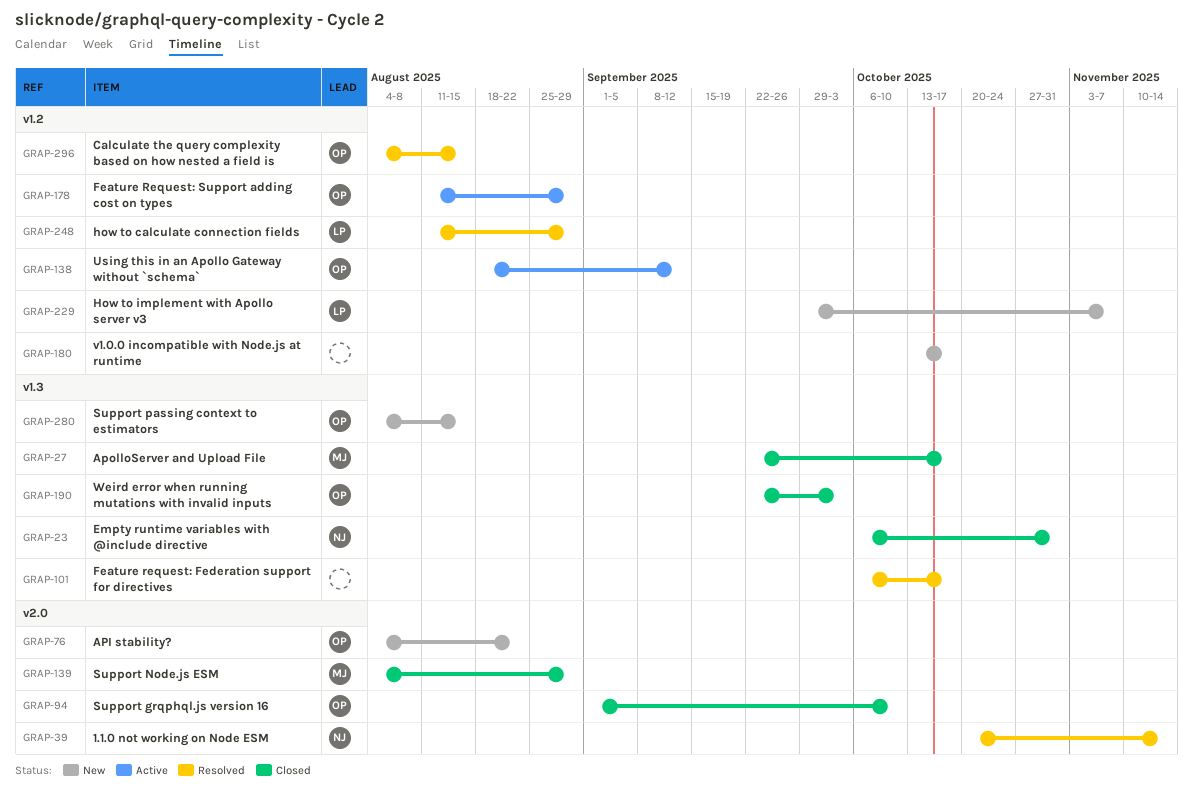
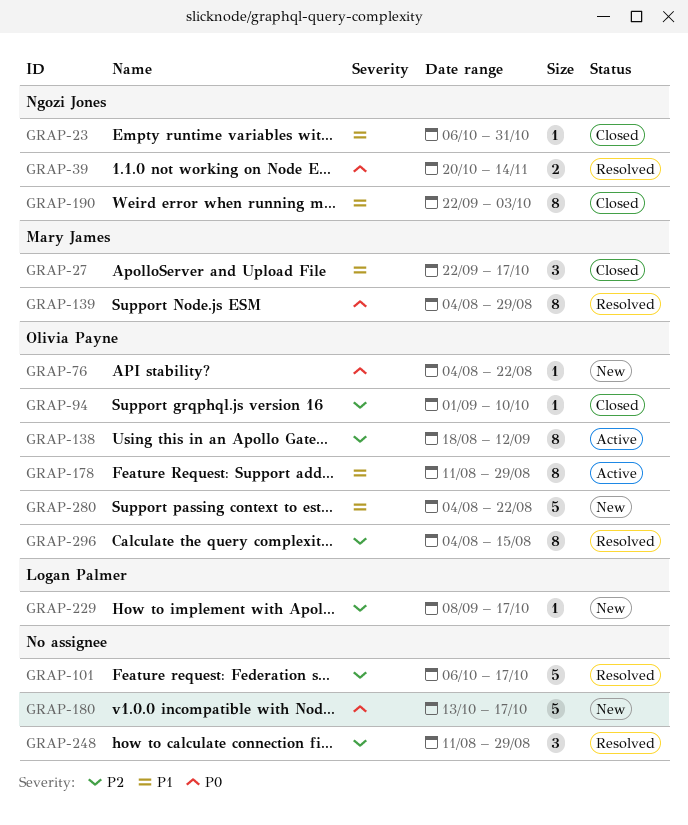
GRAP-139, status: Closed -> Resolved
GRAP-190, owner: Olivia Payne -> Ngozi Jones
GRAP-229, start: Sep 29 -> Sep 8
GRAP-229, due: Nov 7 -> Oct 17
GRAP-248, owner: Logan Palmer -> none
GRAP-280, due: Aug 15 -> Aug 22

